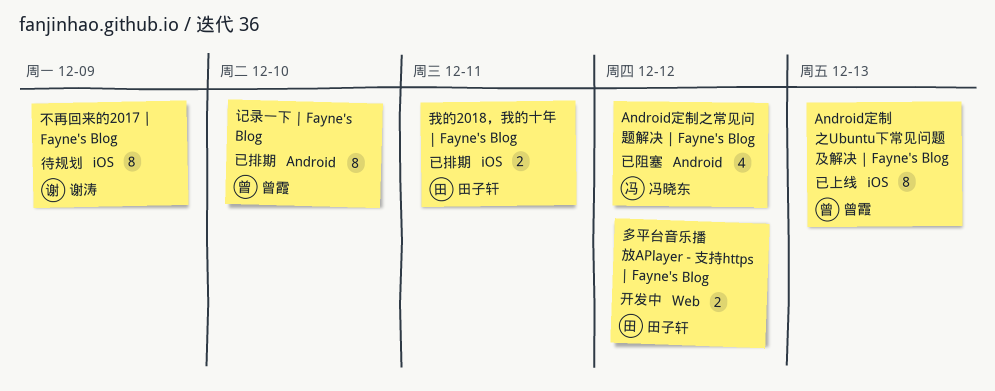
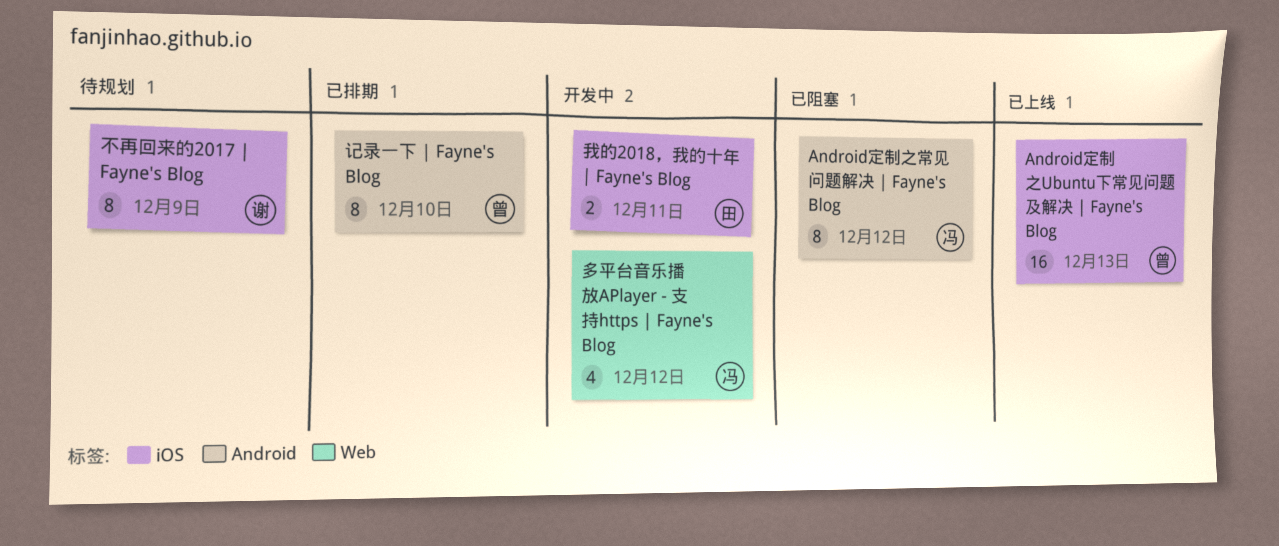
Android定制之Ubuntu下常见问题及解决 | Fayne's Blog, estimate: 8 -> 16
Android定制之常见问题解决 | Fayne's Blog, estimate: 4 -> 8
多平台音乐播放APlayer - 支持https | Fayne's Blog, owner: 田子轩 -> 冯晓东
多平台音乐播放APlayer - 支持https | Fayne's Blog, estimate: 2 -> 4
我的2018，我的十年 | Fayne's Blog, status: 已排期 -> 开发中

